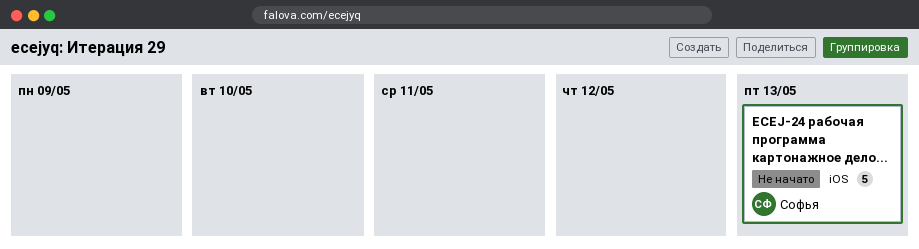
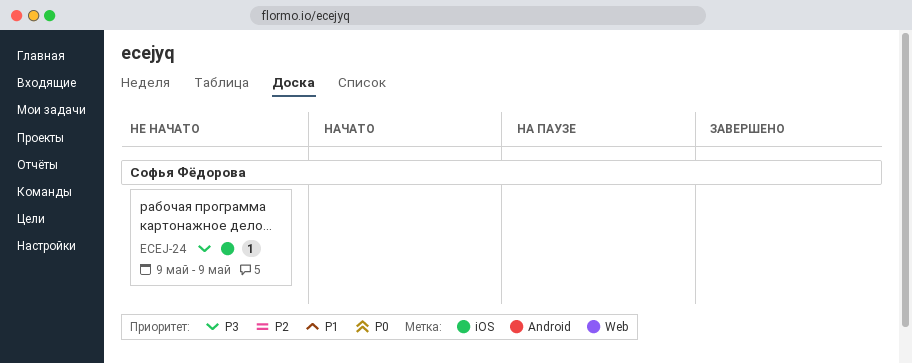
ECEJ-24, estimate: 5 -> 1
ECEJ-24, due: May 13 -> May 9

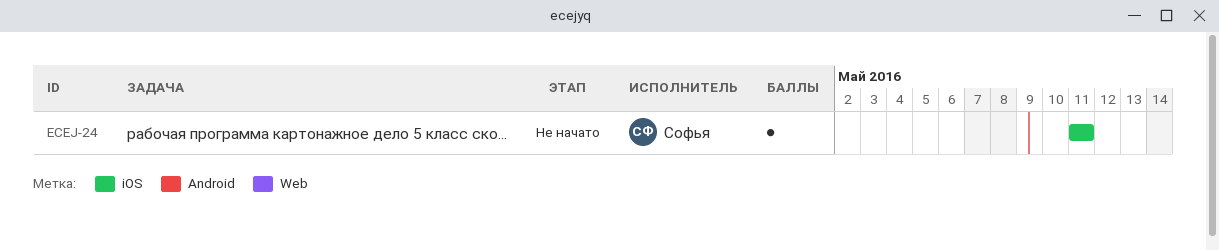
ECEJ-24, start: May 9 -> May 11
ECEJ-24, due: May 9 -> May 11

